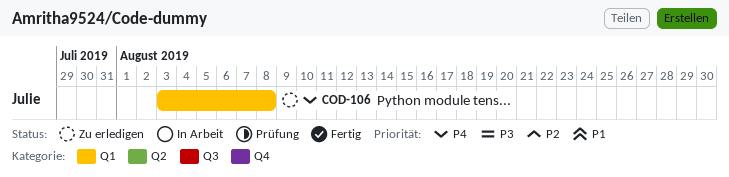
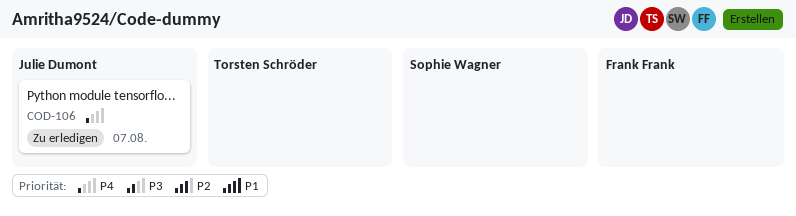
COD-106, due: Aug 8 -> Aug 7

